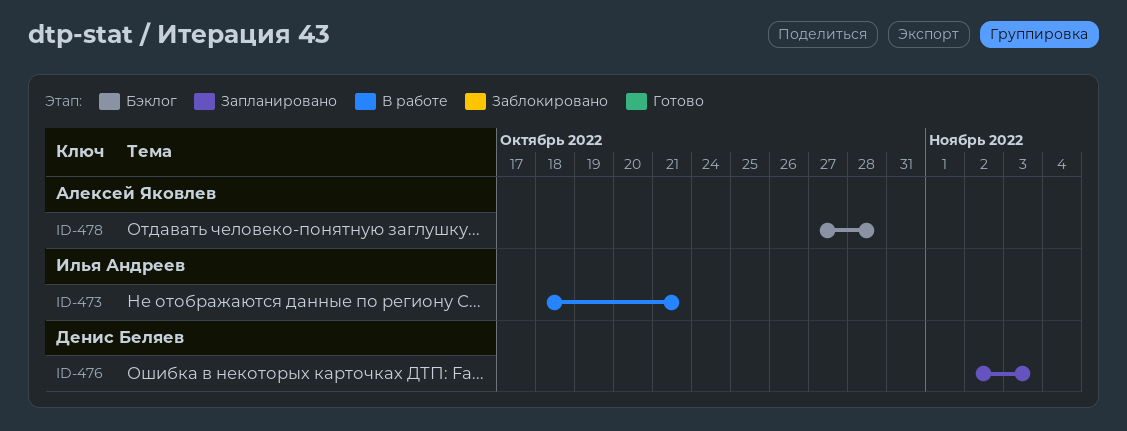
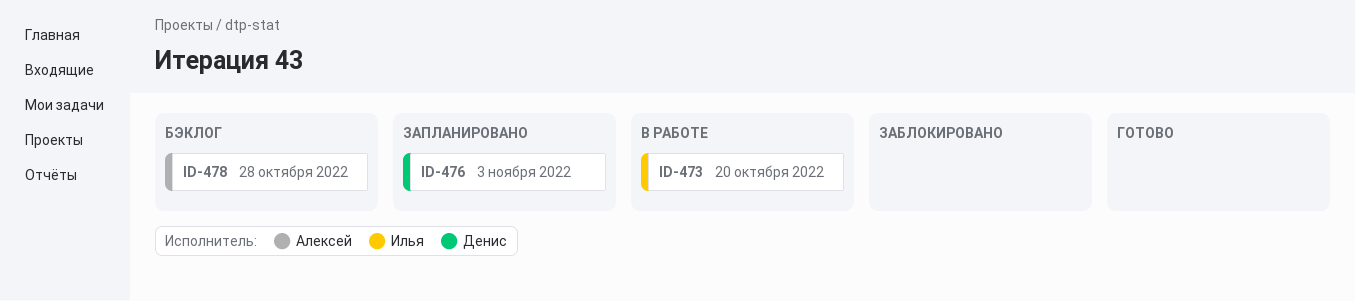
ID-473, due: Oct 21 -> Oct 20

